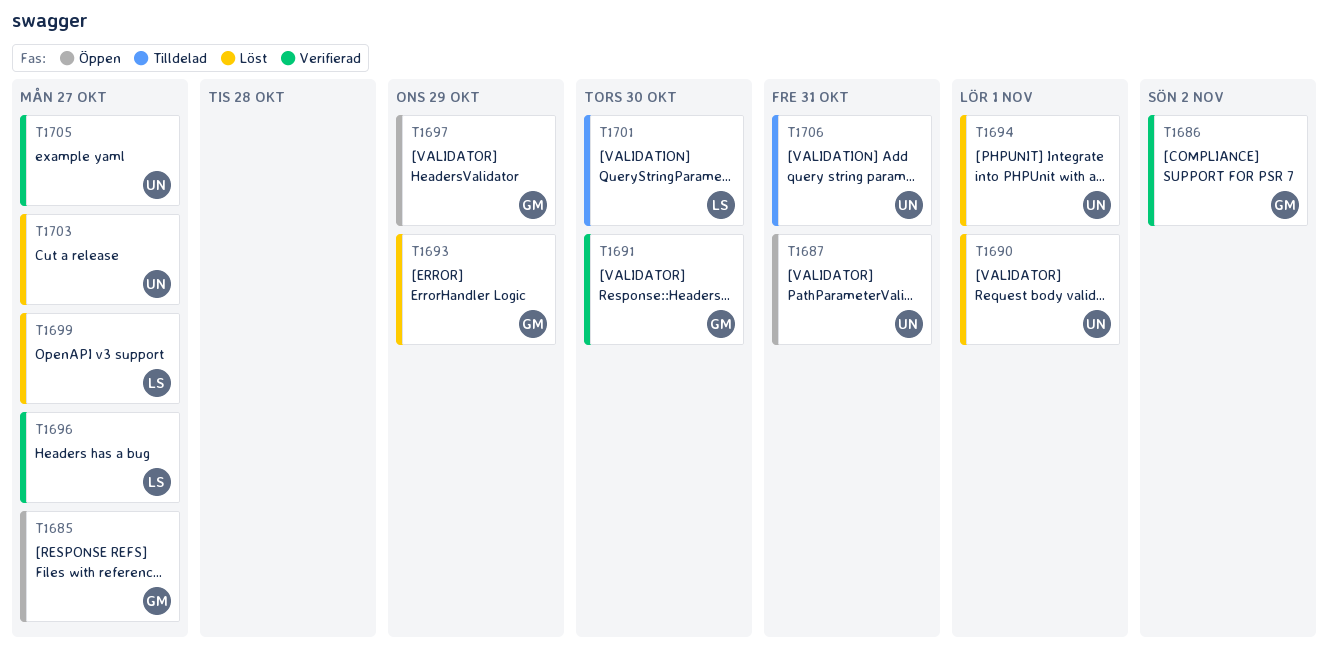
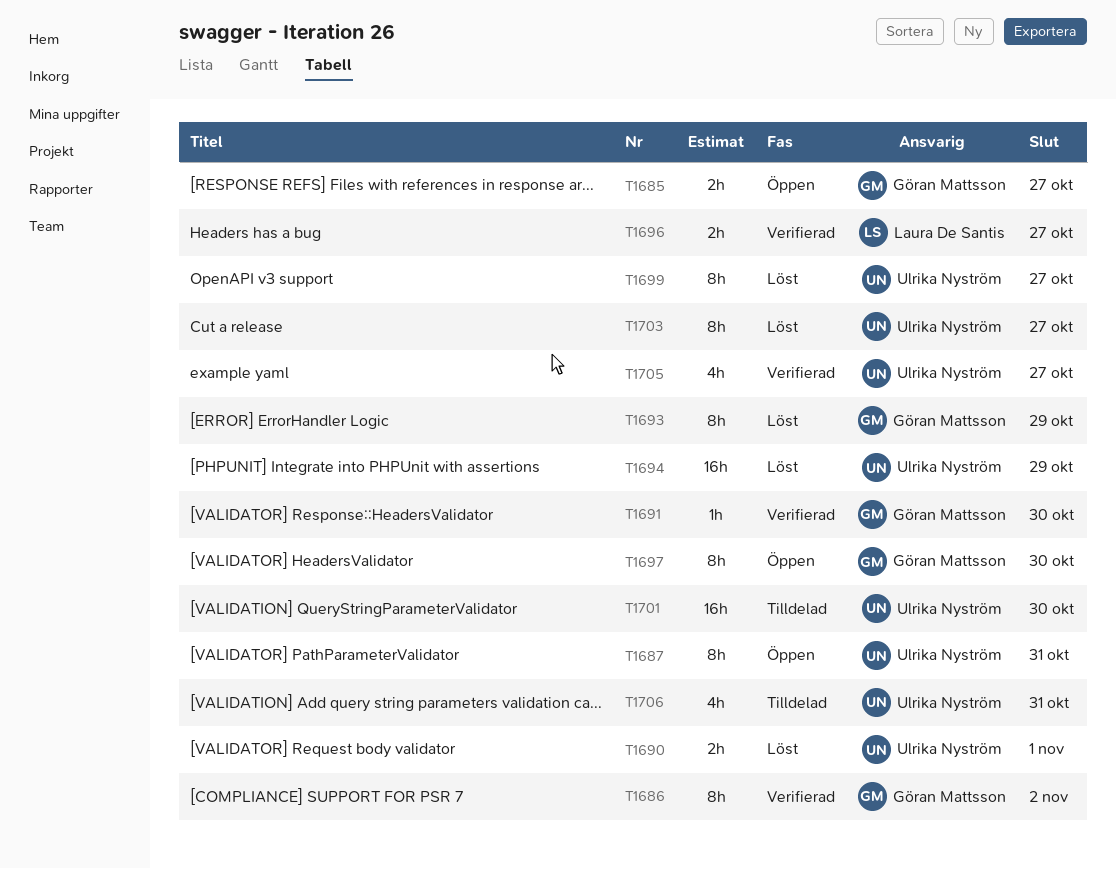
T1694, due: Nov 1 -> Oct 29
T1697, due: Oct 29 -> Oct 30
T1699, owner: Laura De Santis -> Ulrika Nyström
T1701, owner: Laura De Santis -> Ulrika Nyström

